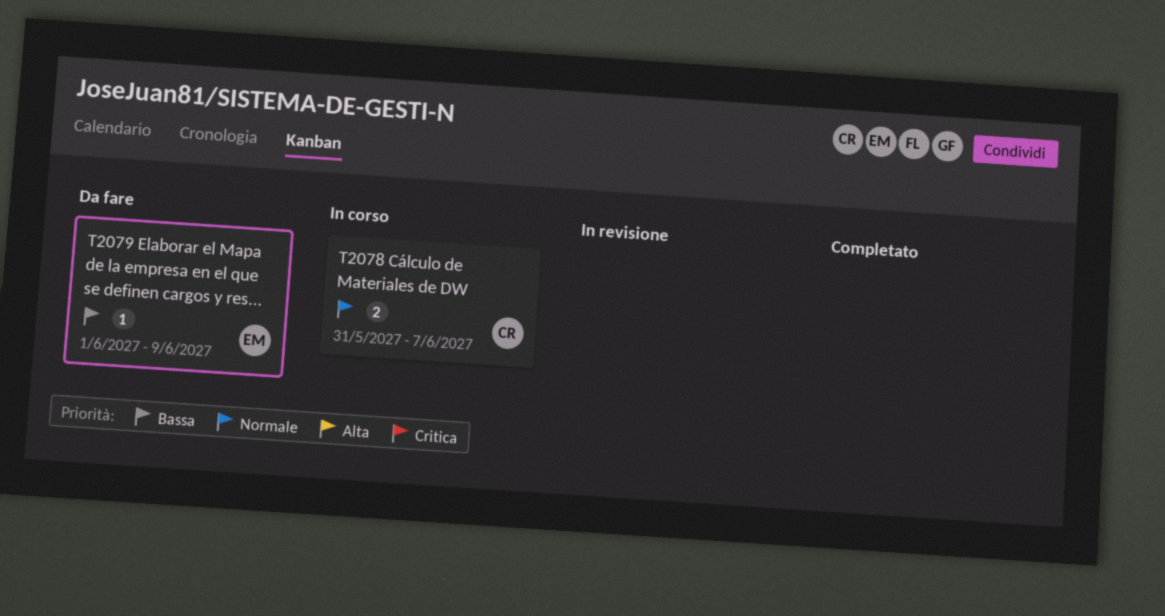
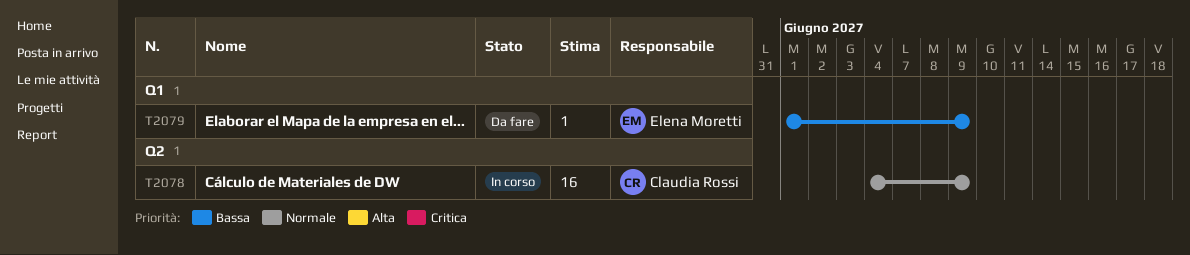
T2078, estimate: 2 -> 16
T2078, start: May 31 -> Jun 4
T2078, due: Jun 7 -> Jun 9

